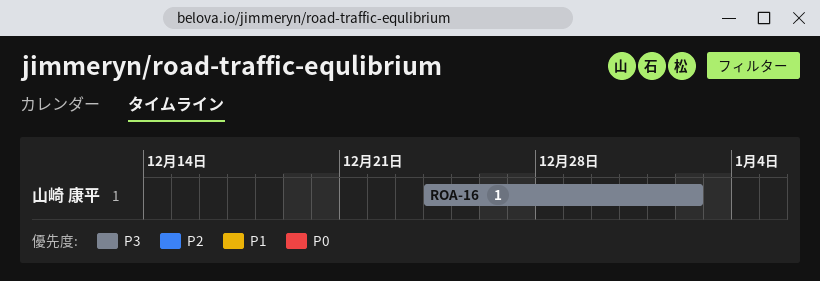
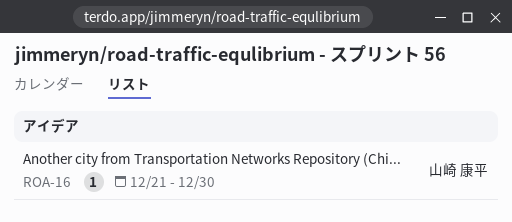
ROA-16, start: Dec 24 -> Dec 21
ROA-16, due: Jan 2 -> Dec 30

